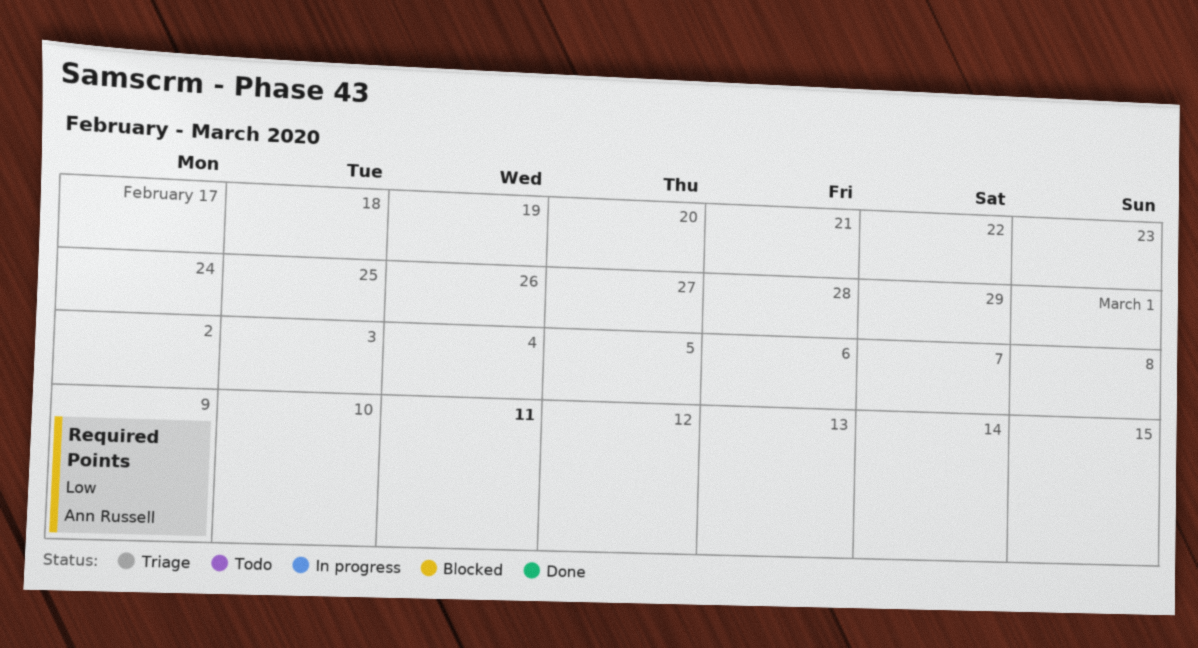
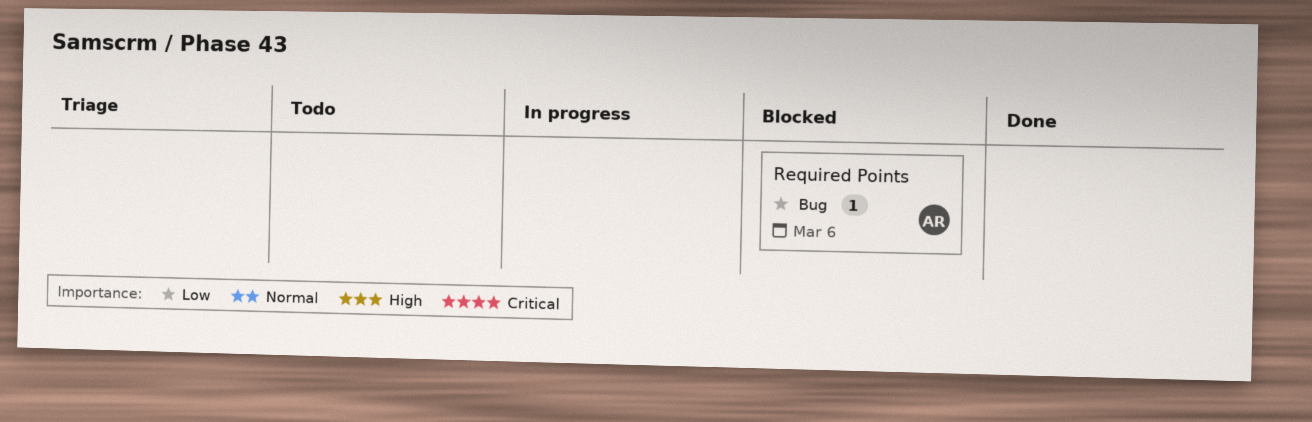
Required Points, due: Mar 9 -> Mar 6

